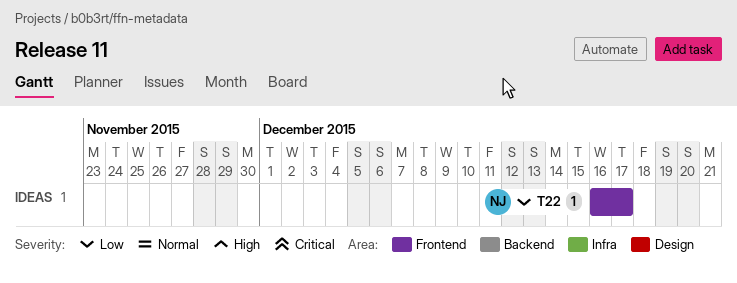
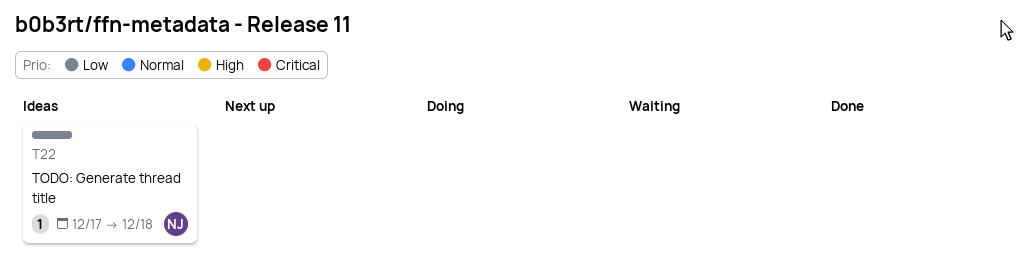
T22, start: Dec 16 -> Dec 17
T22, due: Dec 17 -> Dec 18

